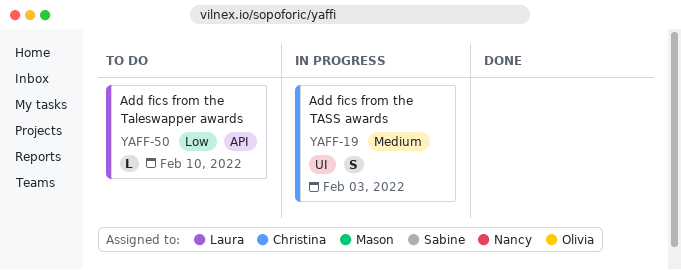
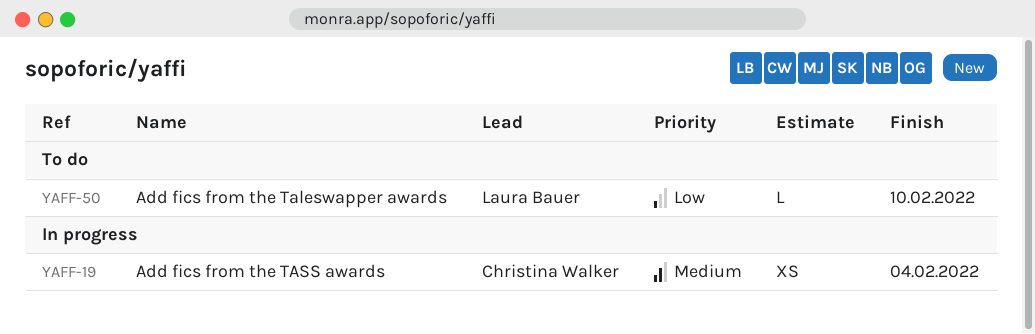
YAFF-19, estimate: S -> XS
YAFF-19, due: Feb 3 -> Feb 4

